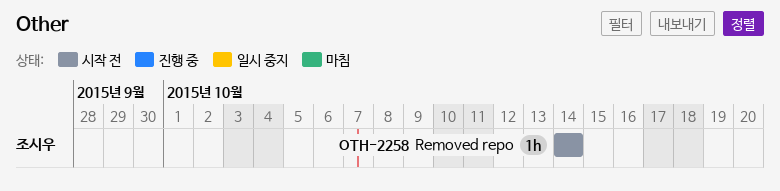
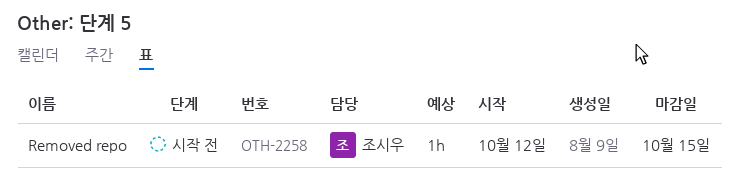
OTH-2258, start: Oct 14 -> Oct 12
OTH-2258, due: Oct 14 -> Oct 15

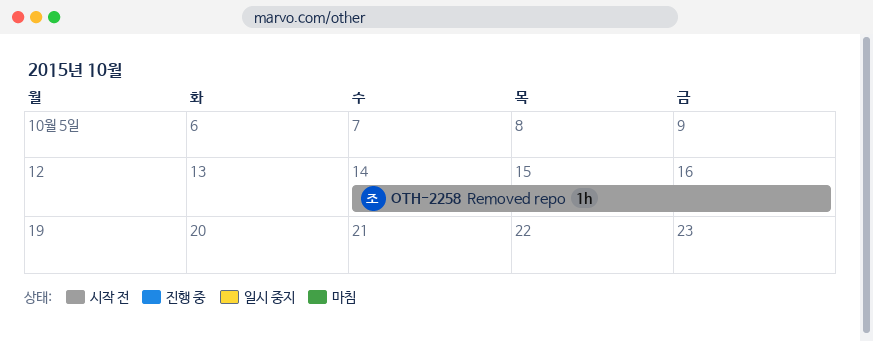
OTH-2258, start: Oct 12 -> Oct 14
OTH-2258, due: Oct 15 -> Oct 16

